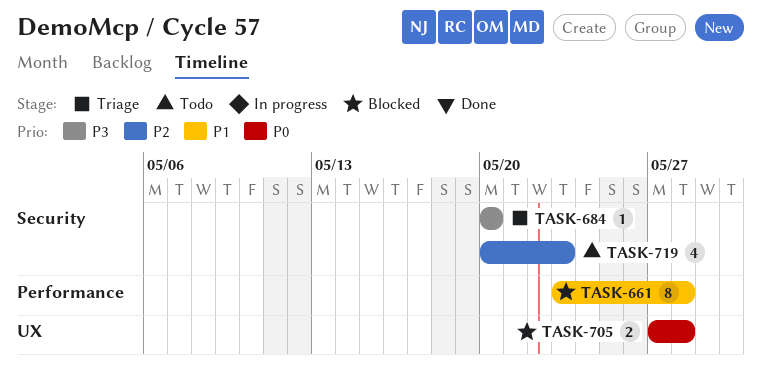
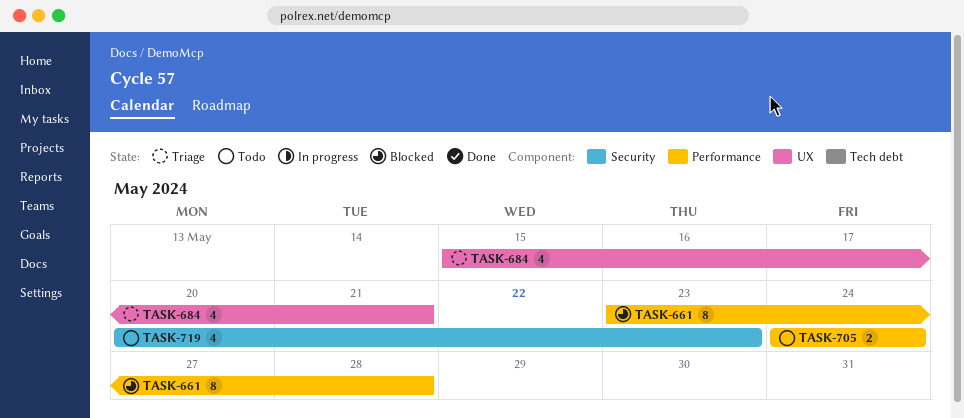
TASK-684, label: Security -> UX
TASK-684, estimate: 1 -> 4
TASK-684, start: May 20 -> May 15
TASK-684, due: May 20 -> May 21
TASK-705, status: Blocked -> Todo
TASK-705, label: UX -> Performance
TASK-705, start: May 27 -> May 24
TASK-705, due: May 28 -> May 24

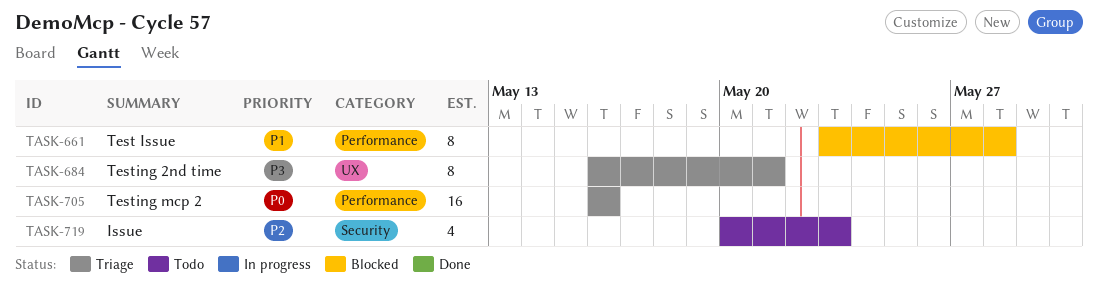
TASK-684, estimate: 4 -> 8
TASK-684, start: May 15 -> May 16
TASK-705, status: Todo -> Triage
TASK-705, estimate: 2 -> 16
TASK-705, start: May 24 -> May 16
TASK-705, due: May 24 -> May 16

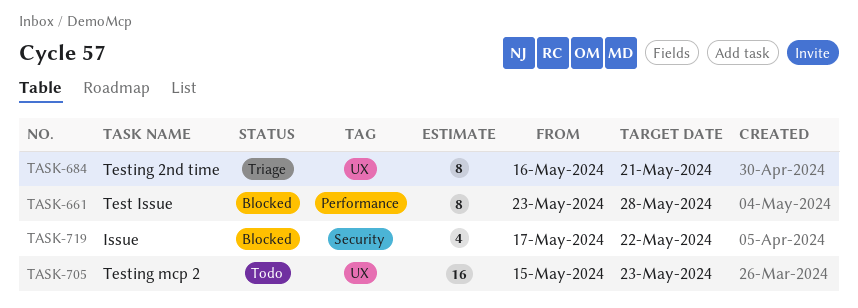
TASK-705, status: Triage -> Todo
TASK-705, label: Performance -> UX
TASK-705, start: May 16 -> May 15
TASK-705, due: May 16 -> May 23
TASK-719, status: Todo -> Blocked
TASK-719, start: May 20 -> May 17
TASK-719, due: May 23 -> May 22

